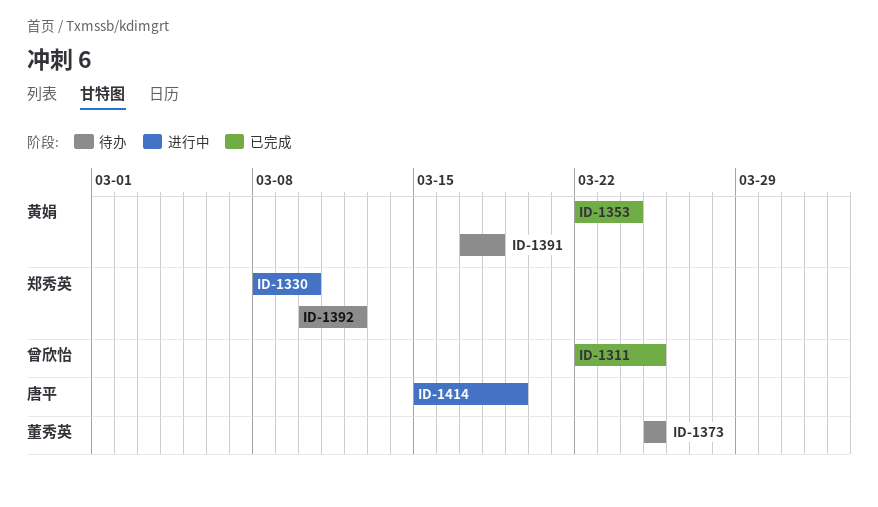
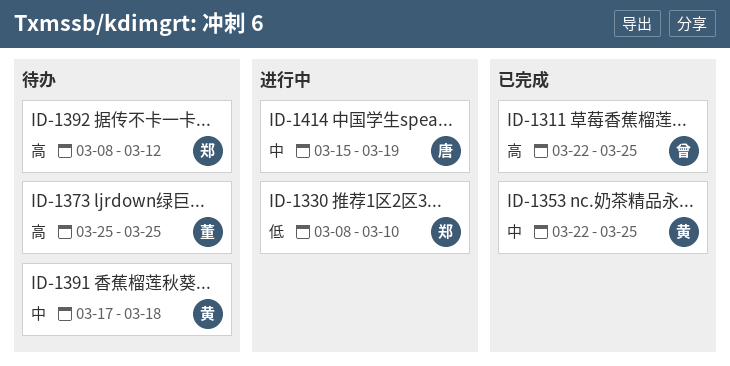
ID-1353, due: Mar 24 -> Mar 25
ID-1392, start: Mar 10 -> Mar 8

